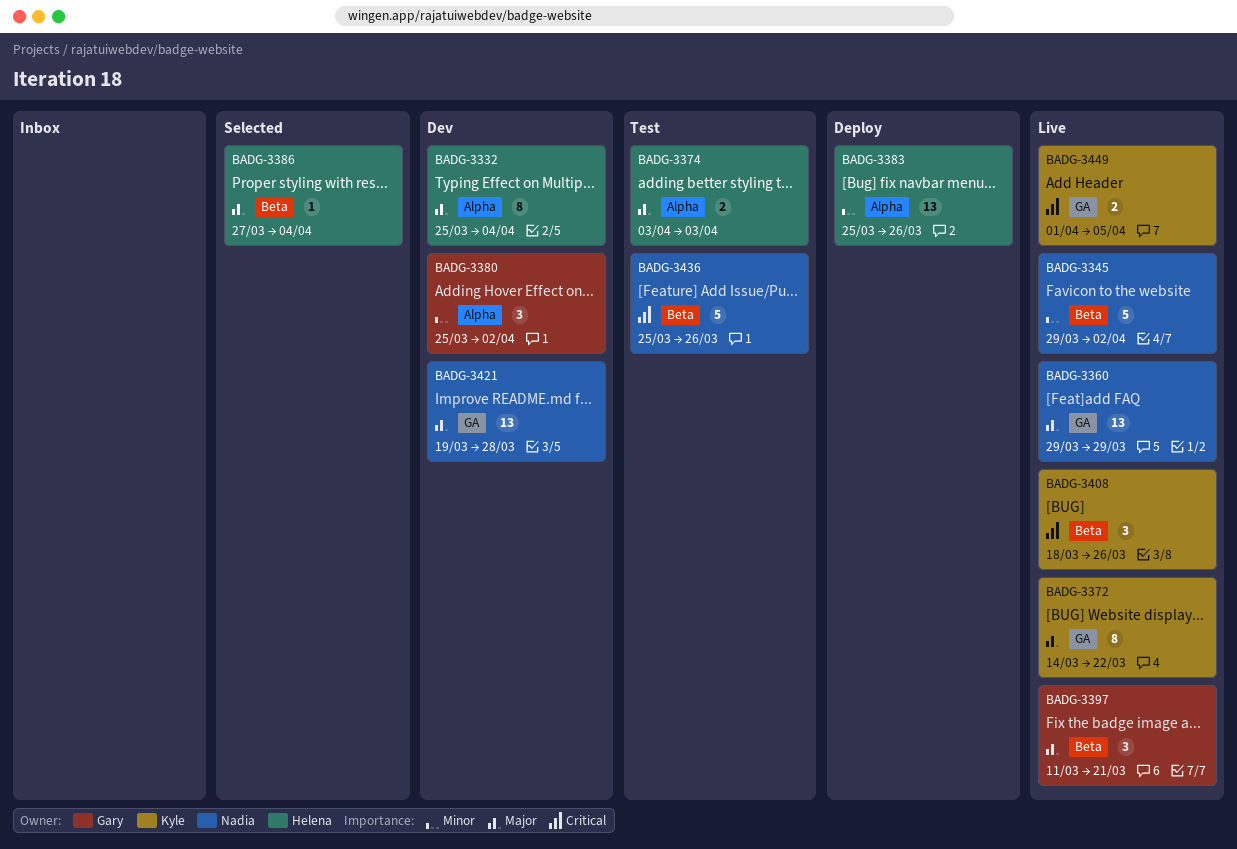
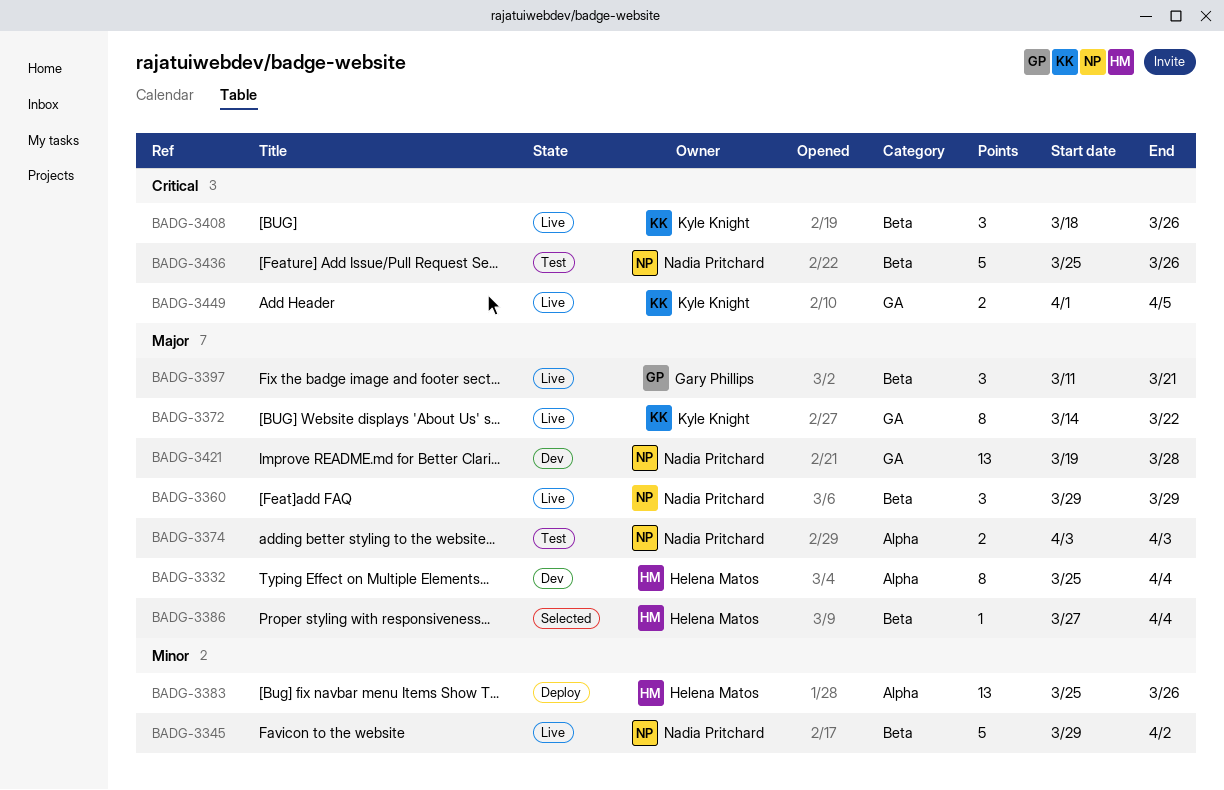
BADG-3360, label: GA -> Beta
BADG-3360, estimate: 13 -> 3
BADG-3374, owner: Helena Matos -> Nadia Pritchard
BADG-3380: present -> none

